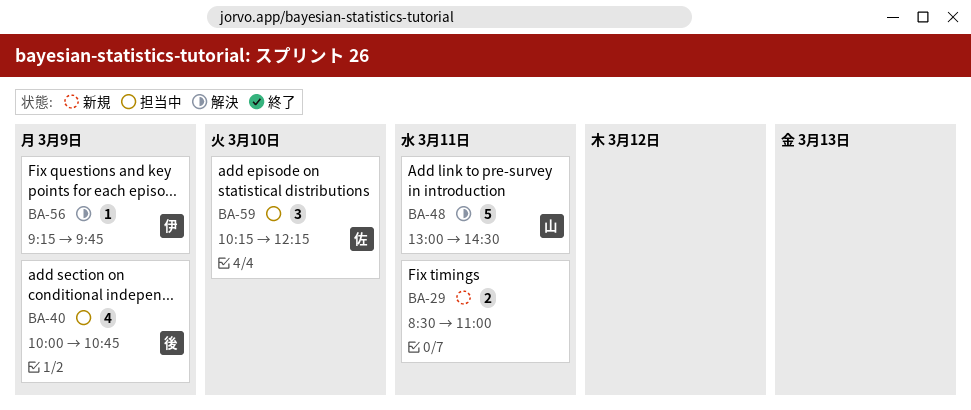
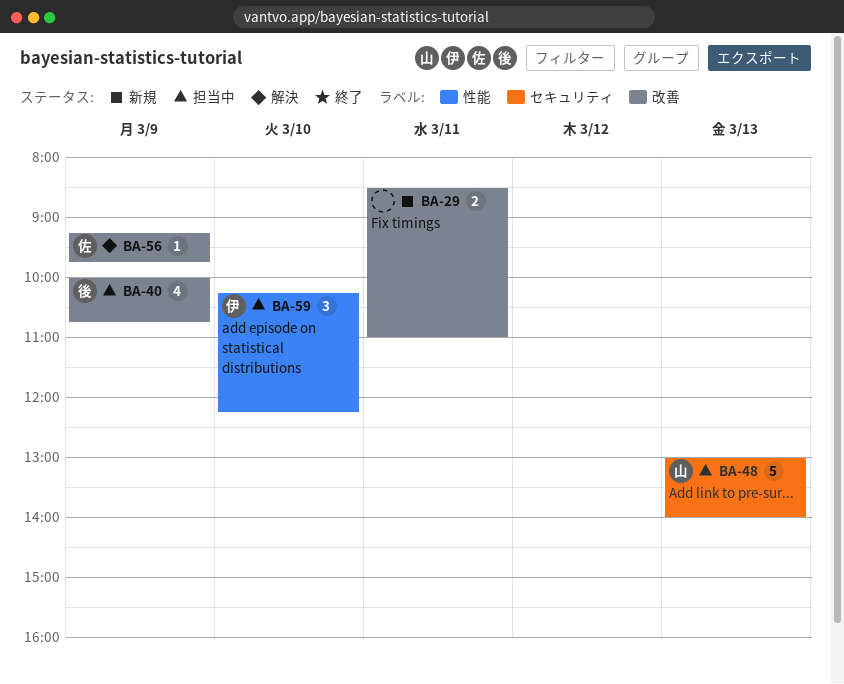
BA-48, status: 解決 -> 担当中
BA-48, day: Mar 11 -> Mar 13
BA-48, ends: 14:30 -> 14:00
BA-56, owner: 伊 -> 佐
BA-59, owner: 佐 -> 伊

